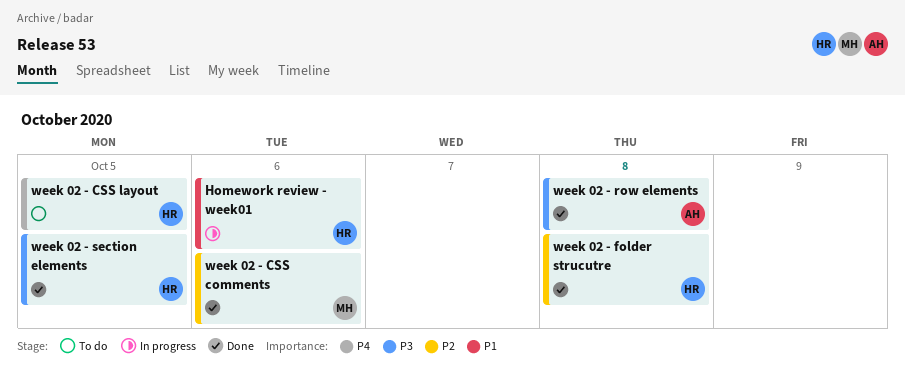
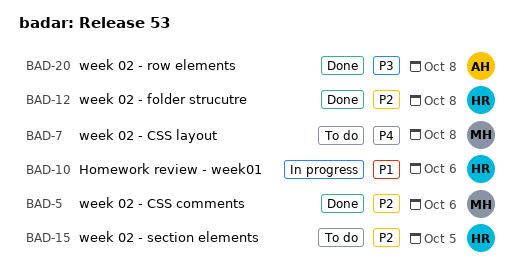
week 02 - CSS layout, owner: HR -> MH
week 02 - CSS layout, day: Oct 5 -> Oct 8
week 02 - section elements, status: Done -> To do
week 02 - section elements, priority: P3 -> P2

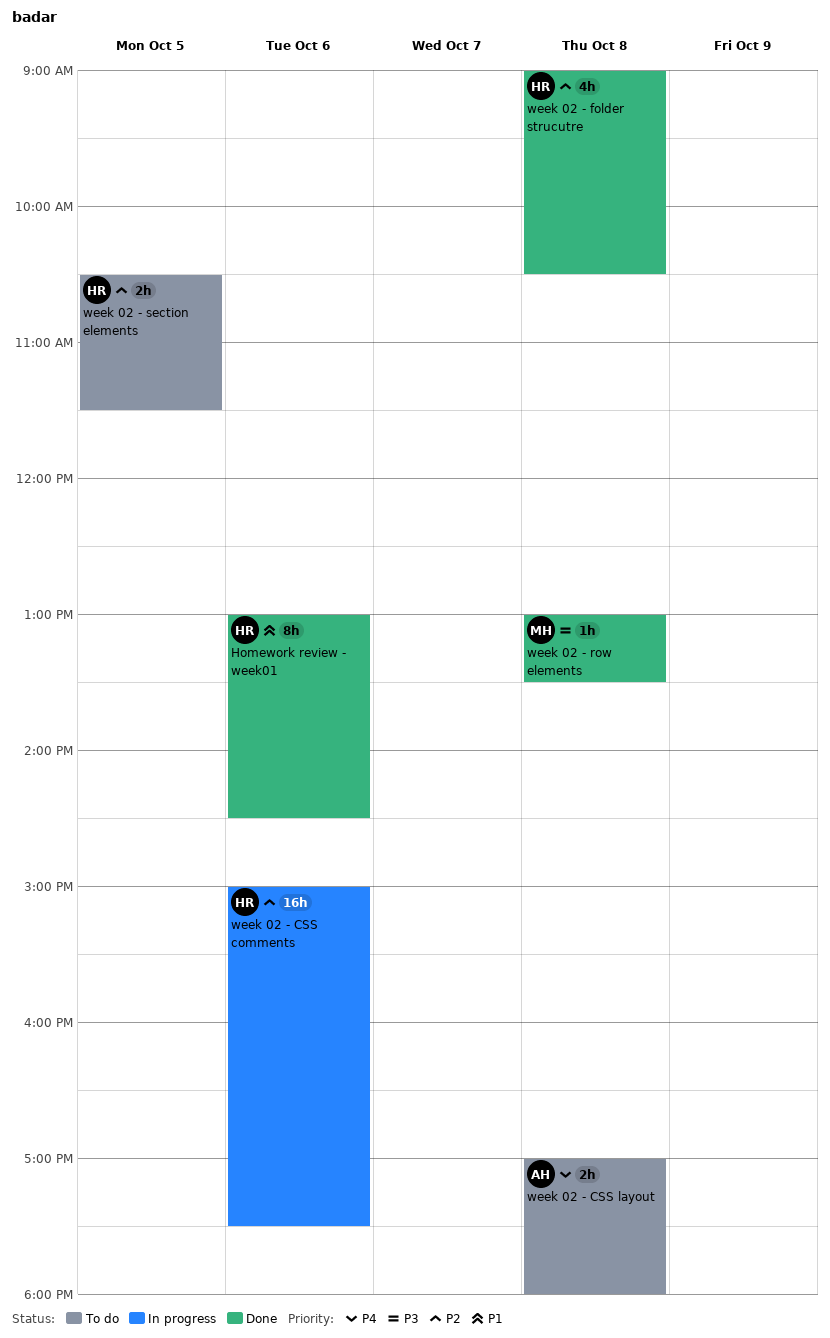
Homework review - week01, status: In progress -> Done
week 02 - CSS comments, status: Done -> In progress
week 02 - CSS comments, owner: MH -> HR
week 02 - CSS layout, owner: MH -> AH
week 02 - row elements, owner: AH -> MH

